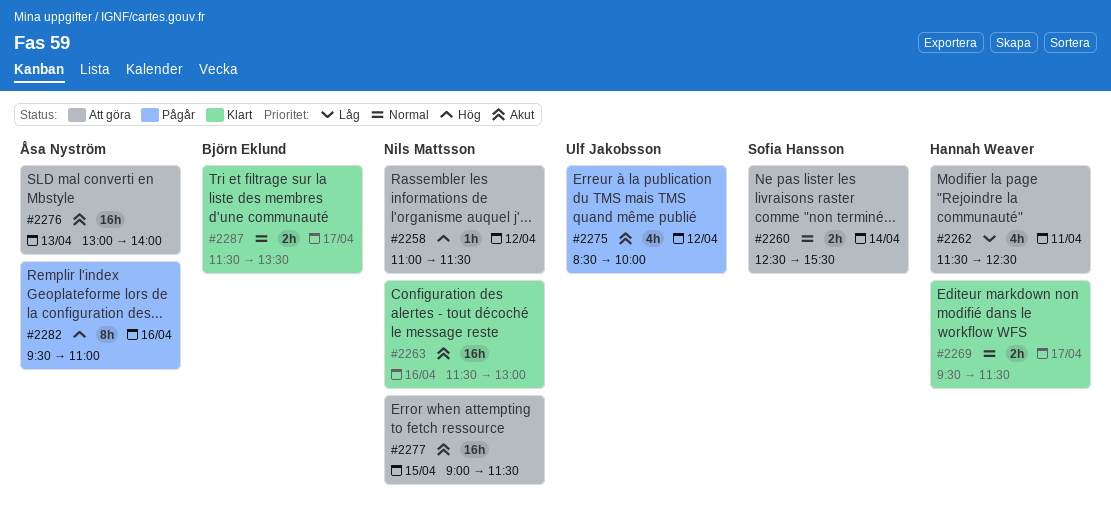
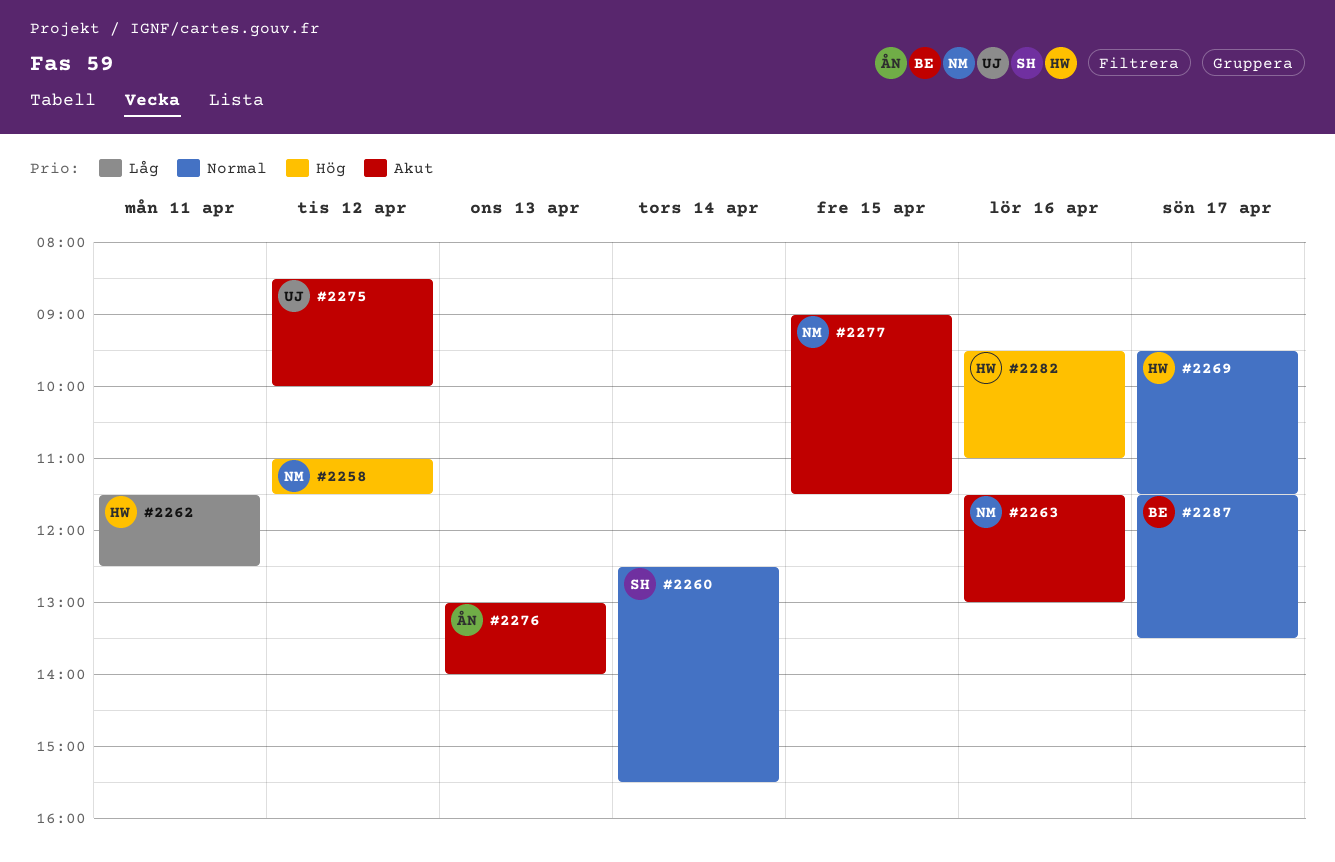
#2282, owner: Åsa Nyström -> Hannah Weaver

